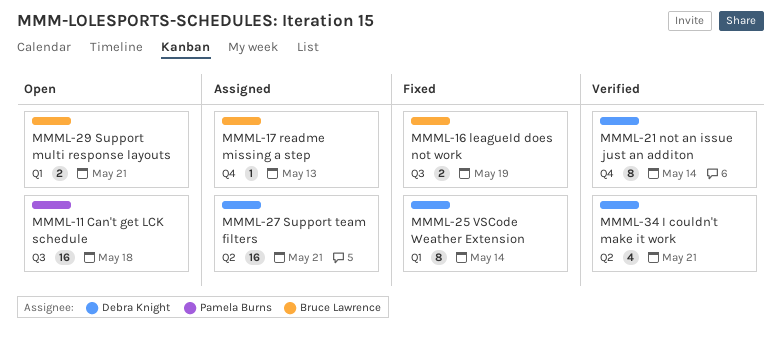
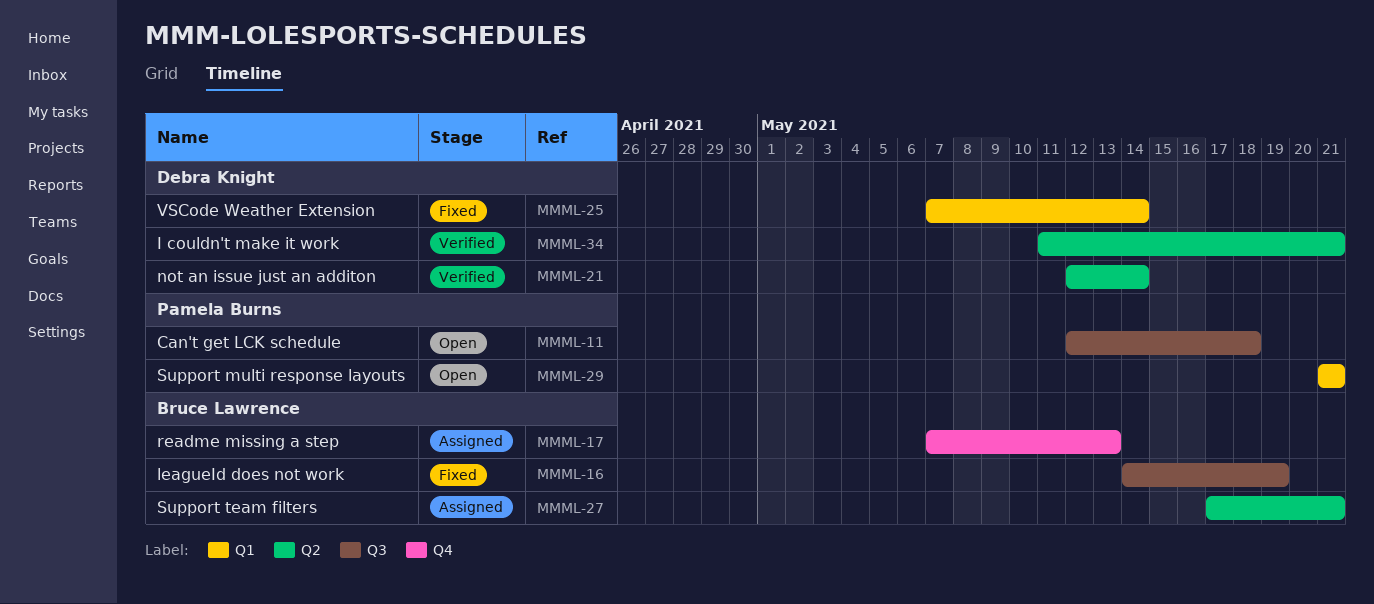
MMML-21, label: Q4 -> Q2
MMML-27, owner: Debra Knight -> Bruce Lawrence
MMML-29, owner: Bruce Lawrence -> Pamela Burns

